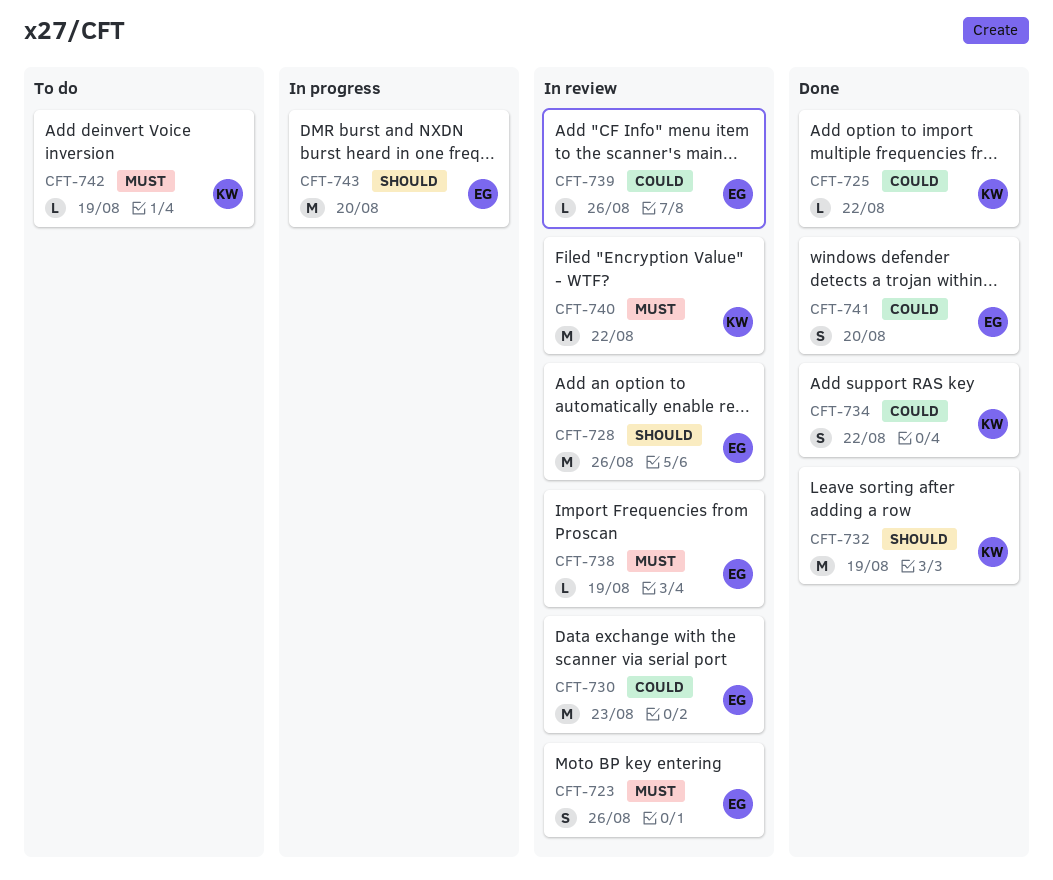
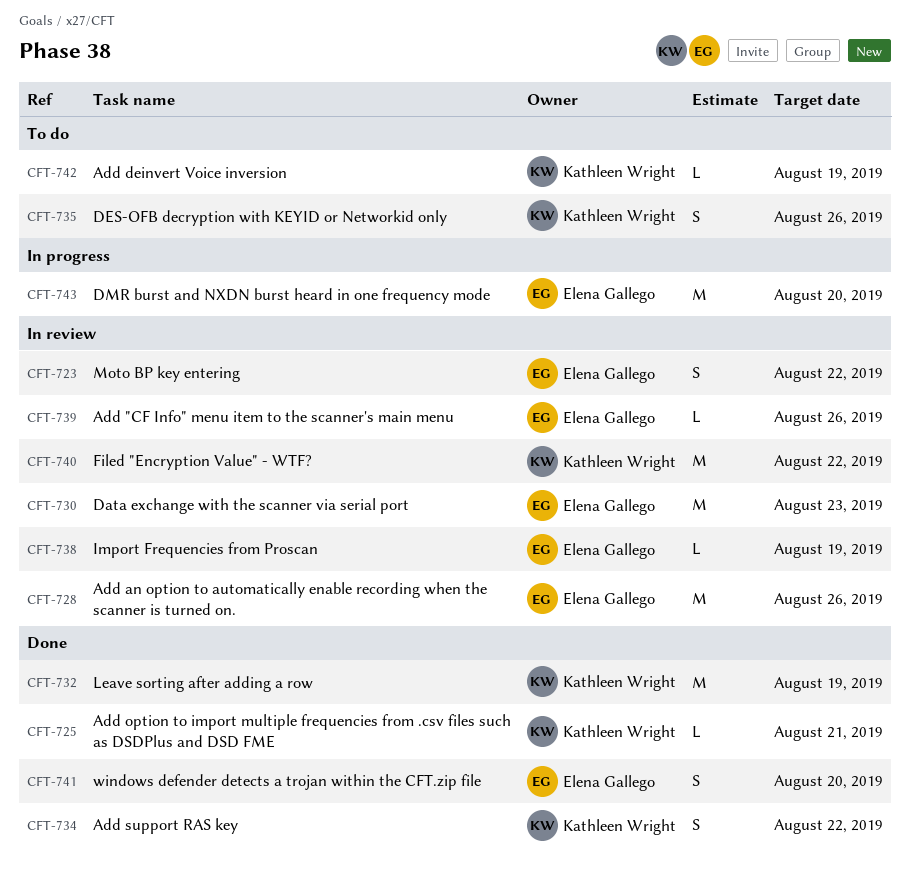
CFT-723, due: Aug 26 -> Aug 22
CFT-725, due: Aug 22 -> Aug 21
CFT-735: none -> present

